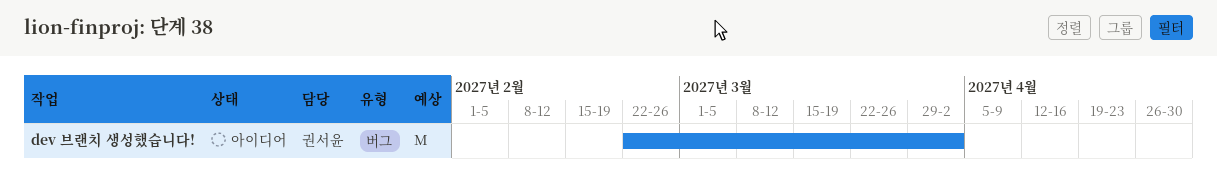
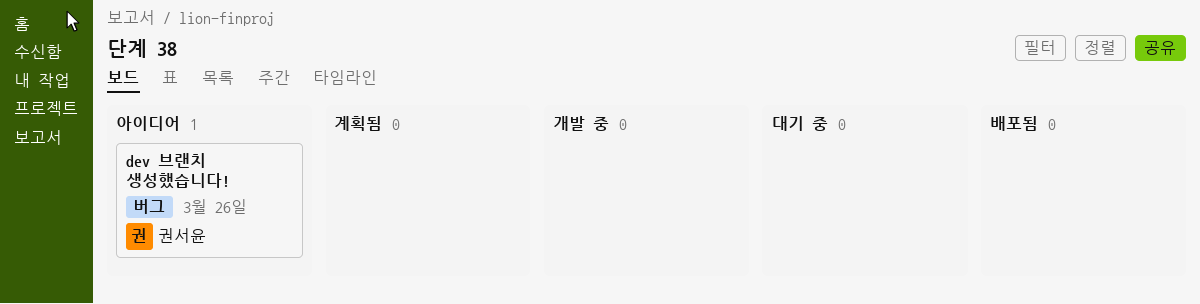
dev 브랜치 생성했습니다!, due: Apr 2 -> Mar 26

